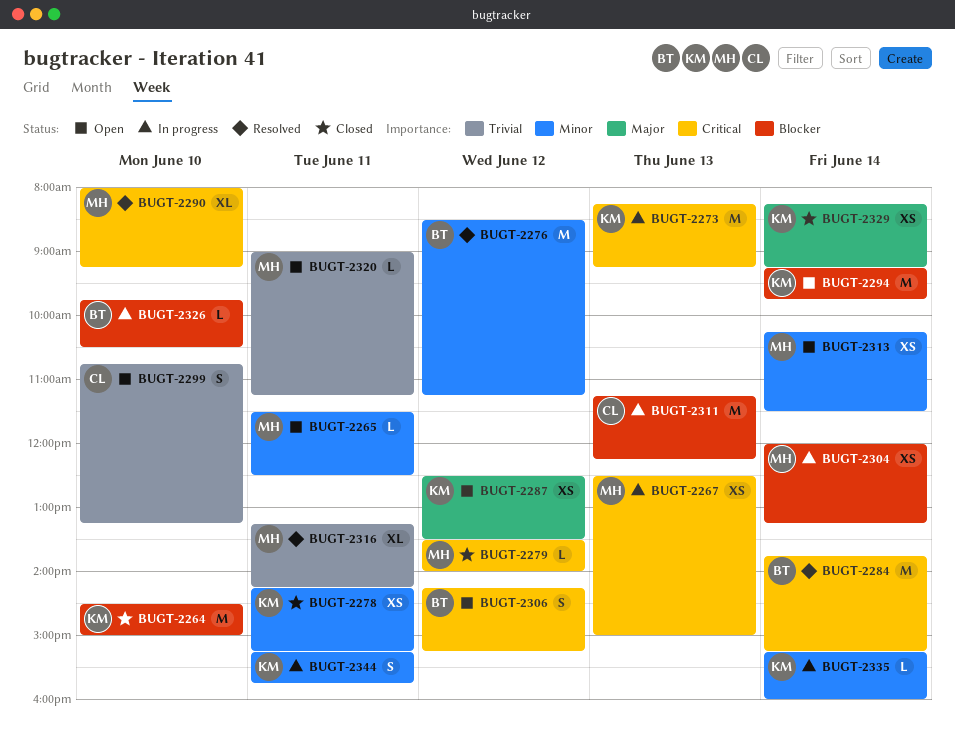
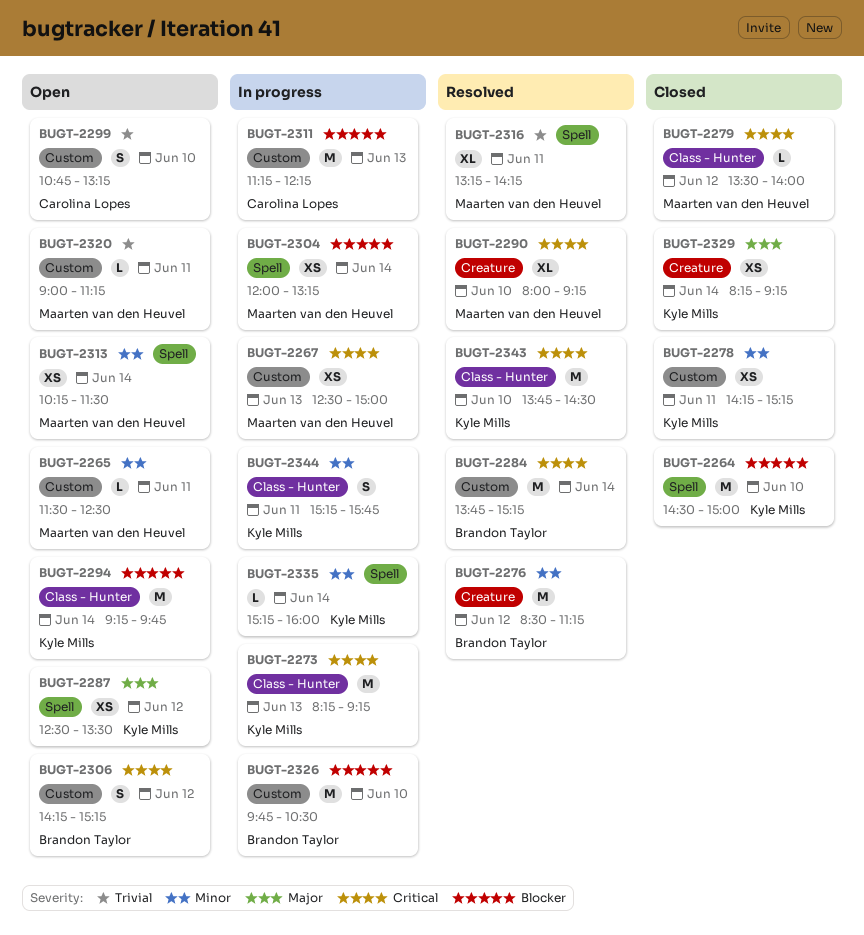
BUGT-2326, estimate: L -> M
BUGT-2343: none -> present

